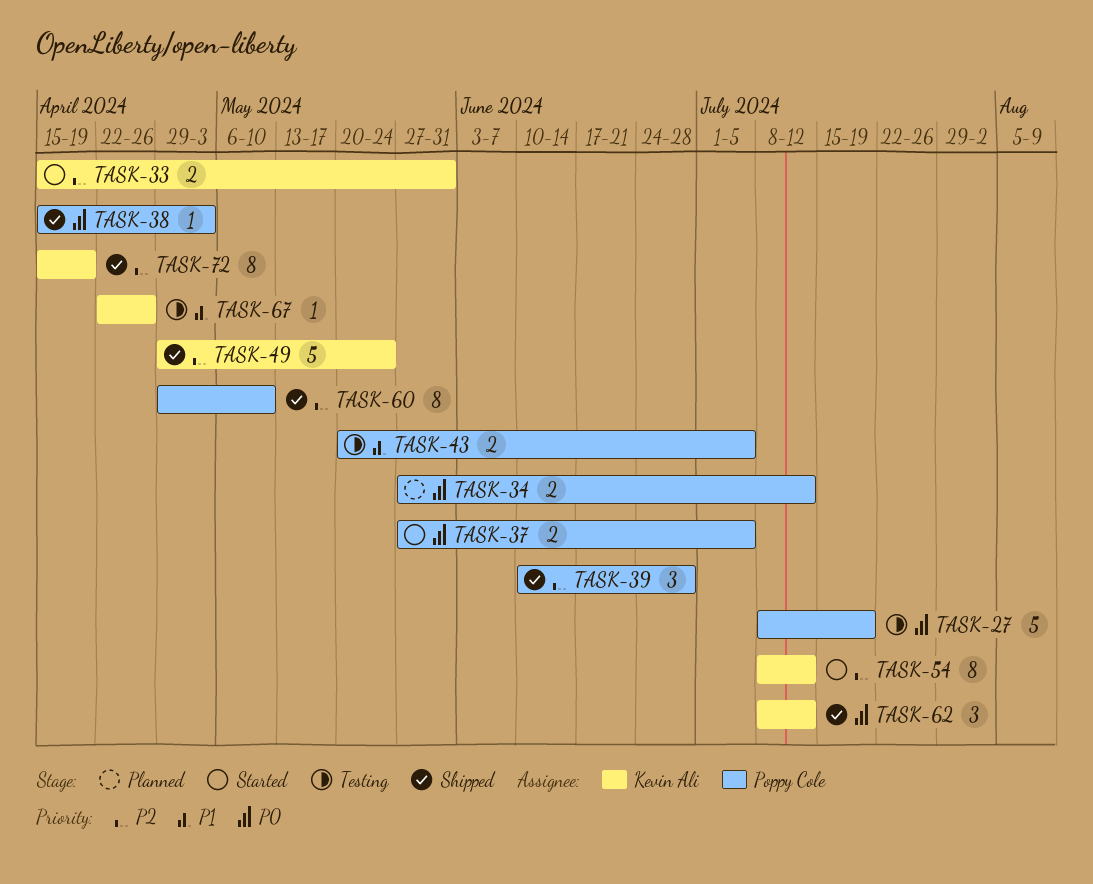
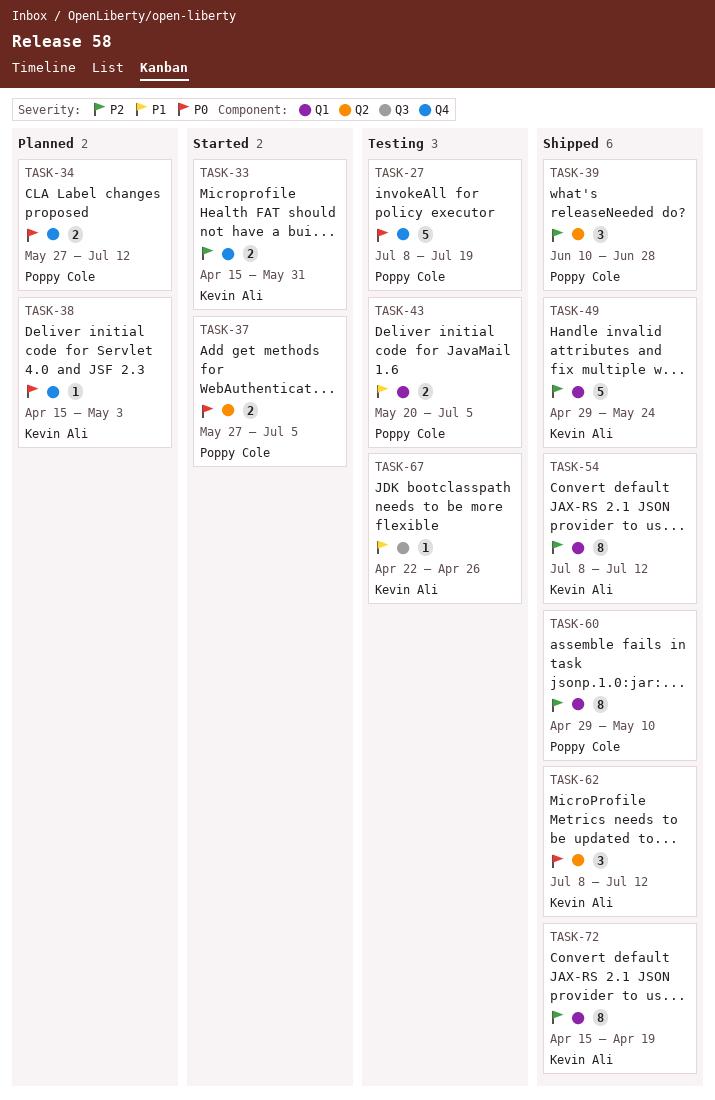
TASK-38, status: Shipped -> Planned
TASK-38, owner: Poppy Cole -> Kevin Ali
TASK-54, status: Started -> Shipped

